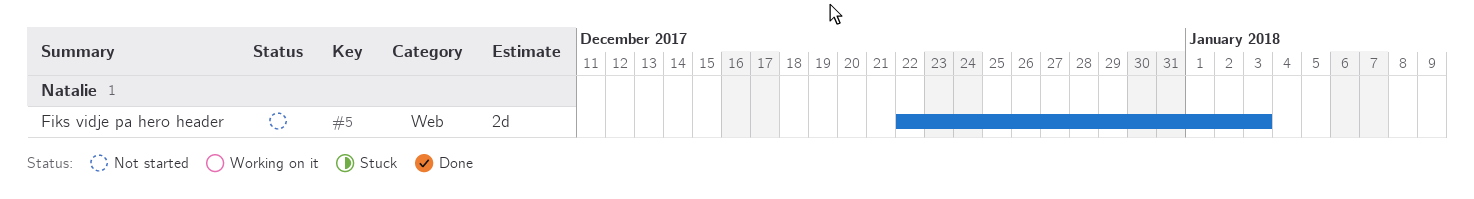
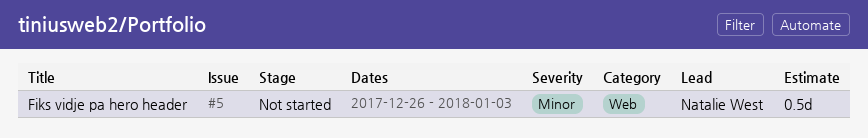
#5, estimate: 2d -> 0.5d
#5, start: Dec 22 -> Dec 26

